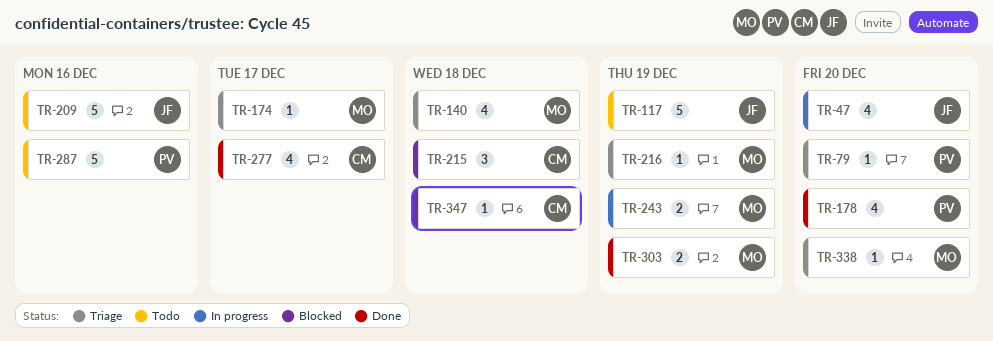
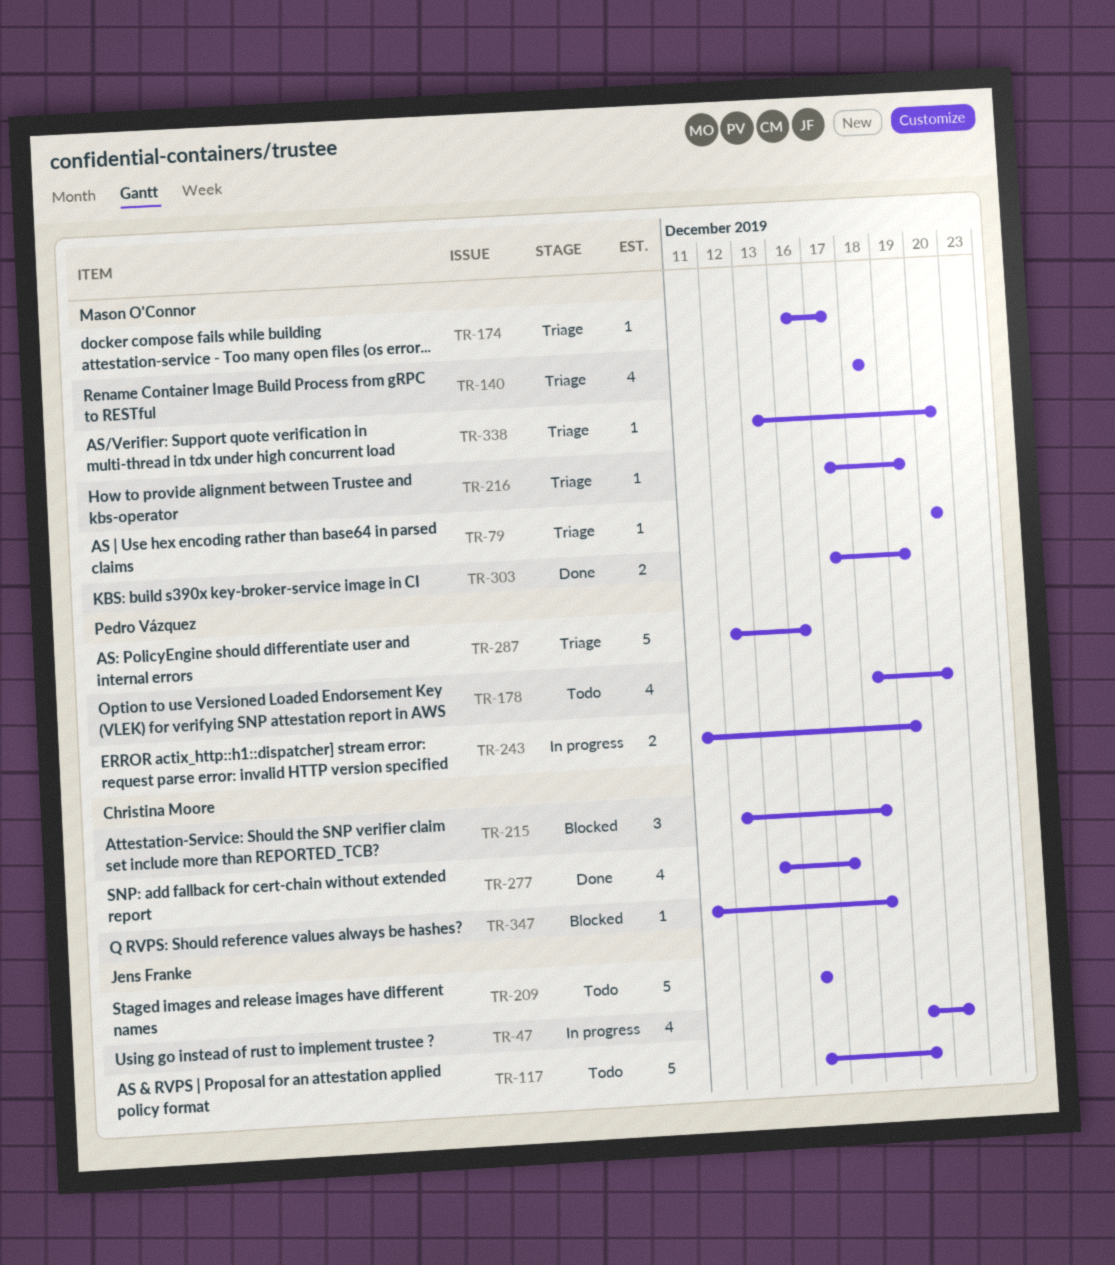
TR-79, owner: Pedro Vázquez -> Mason O'Connor
TR-178, status: Done -> Todo
TR-243, owner: Mason O'Connor -> Pedro Vázquez
TR-287, status: Todo -> Triage

